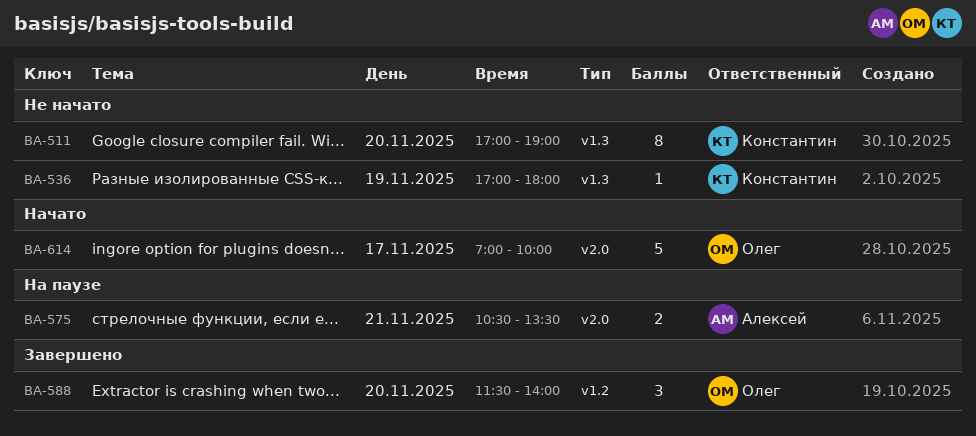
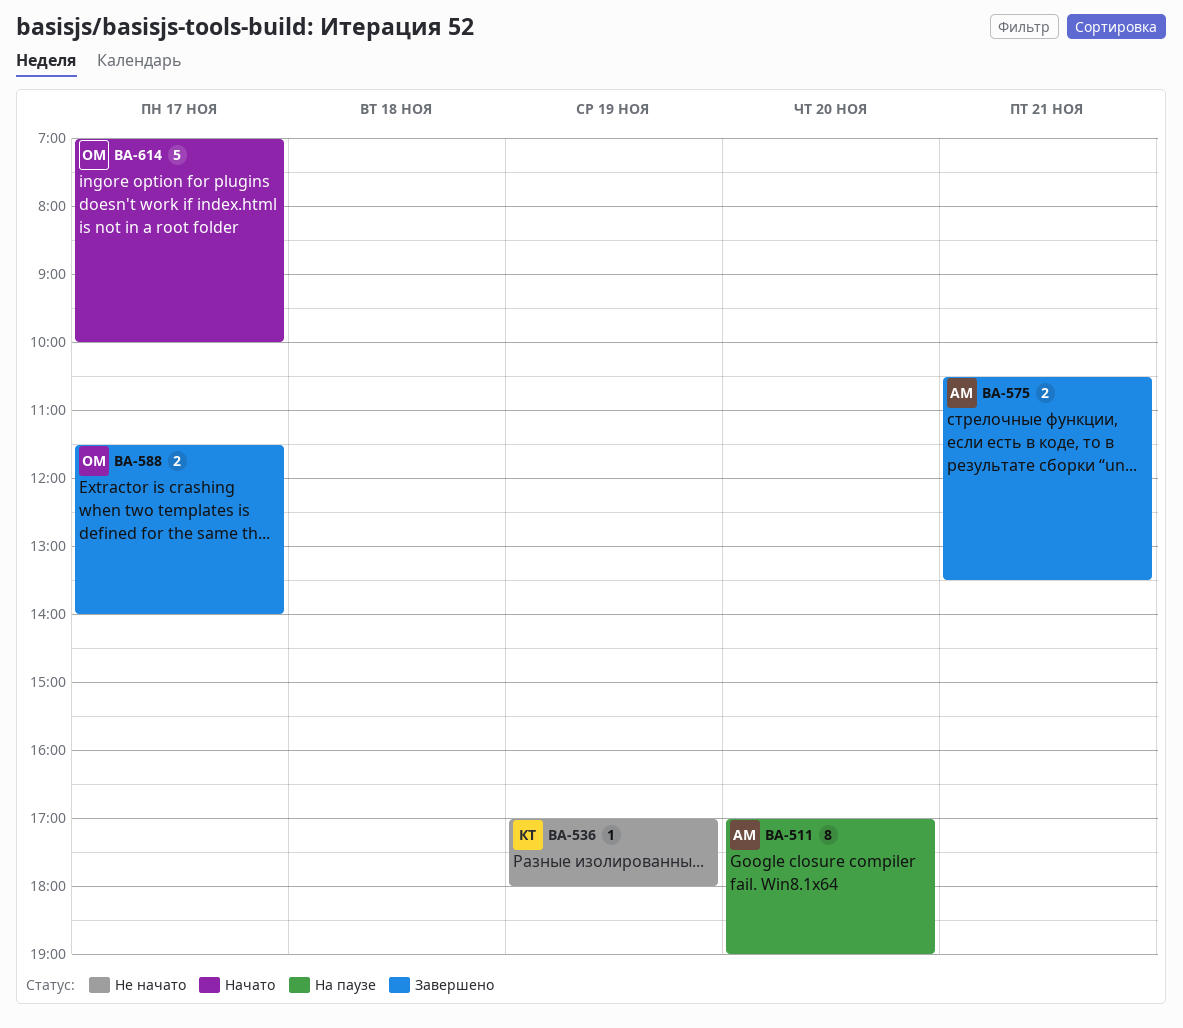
BA-511, status: Не начато -> На паузе
BA-511, owner: Константин -> Алексей
BA-575, status: На паузе -> Завершено
BA-588, estimate: 3 -> 2
BA-588, day: Nov 20 -> Nov 17

